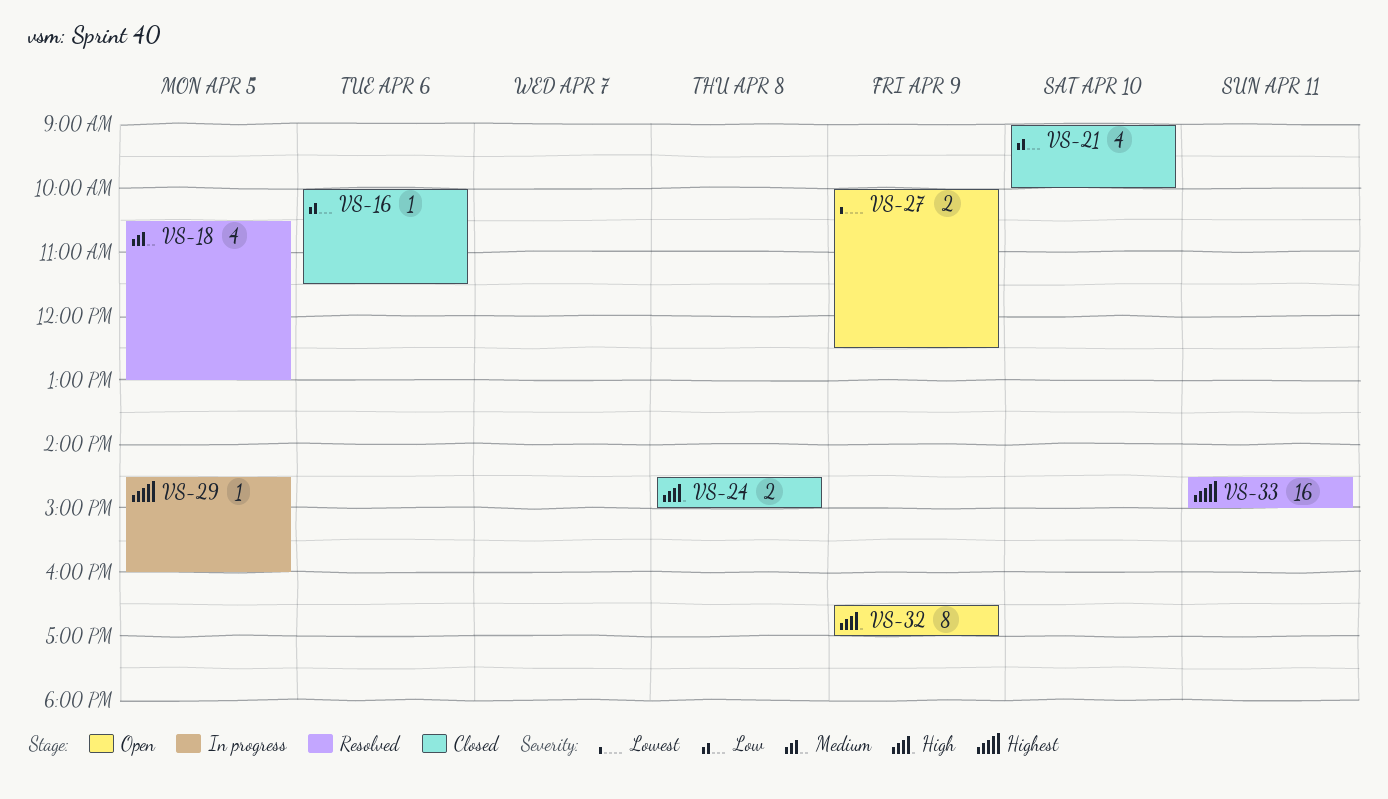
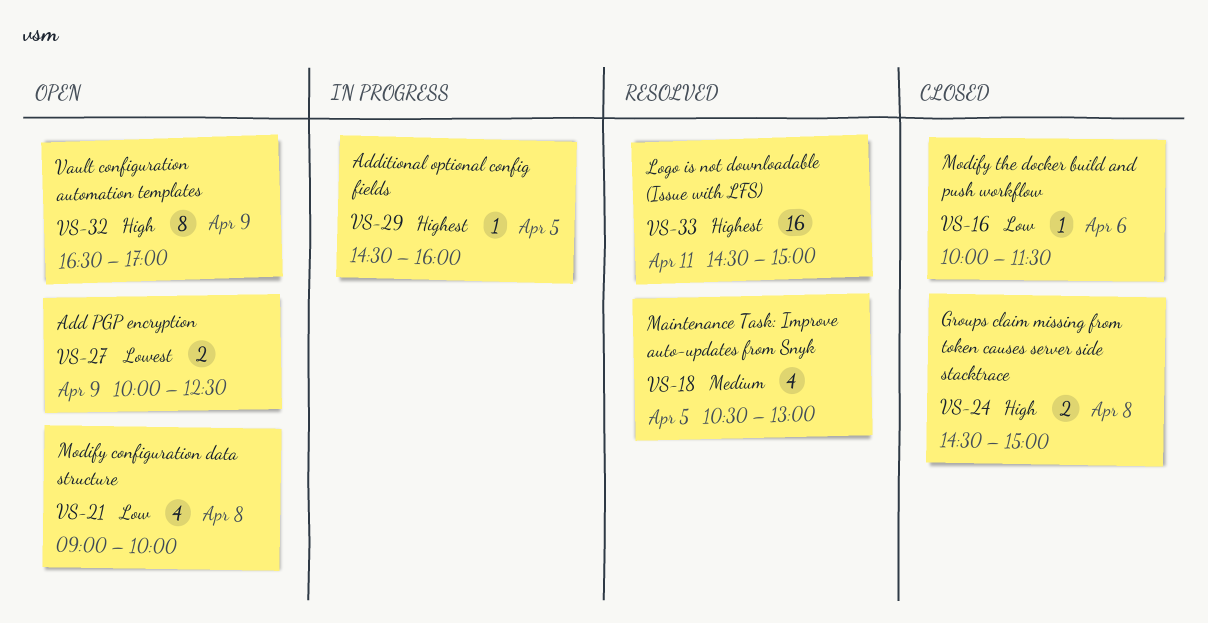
VS-21, status: Closed -> Open
VS-21, day: Apr 10 -> Apr 8

